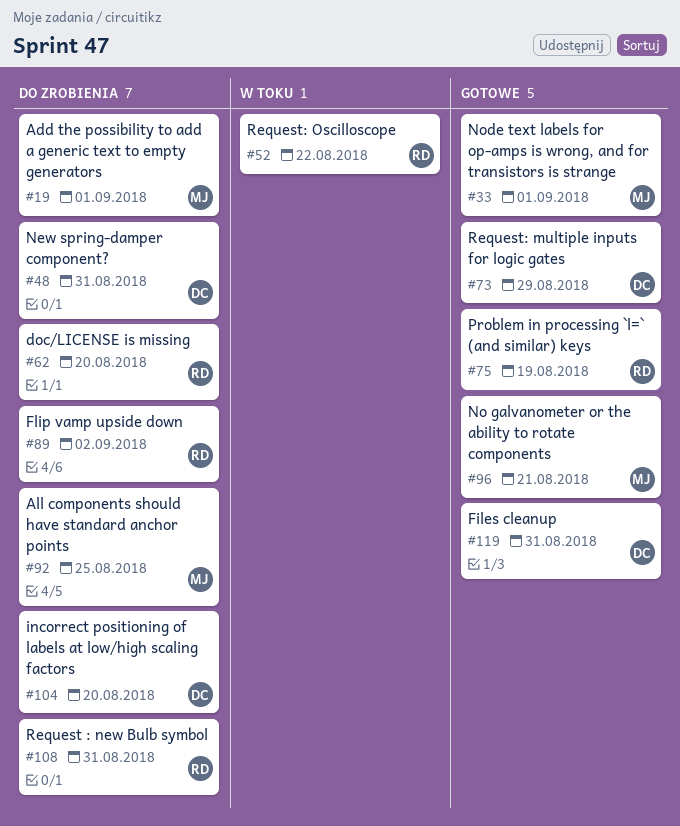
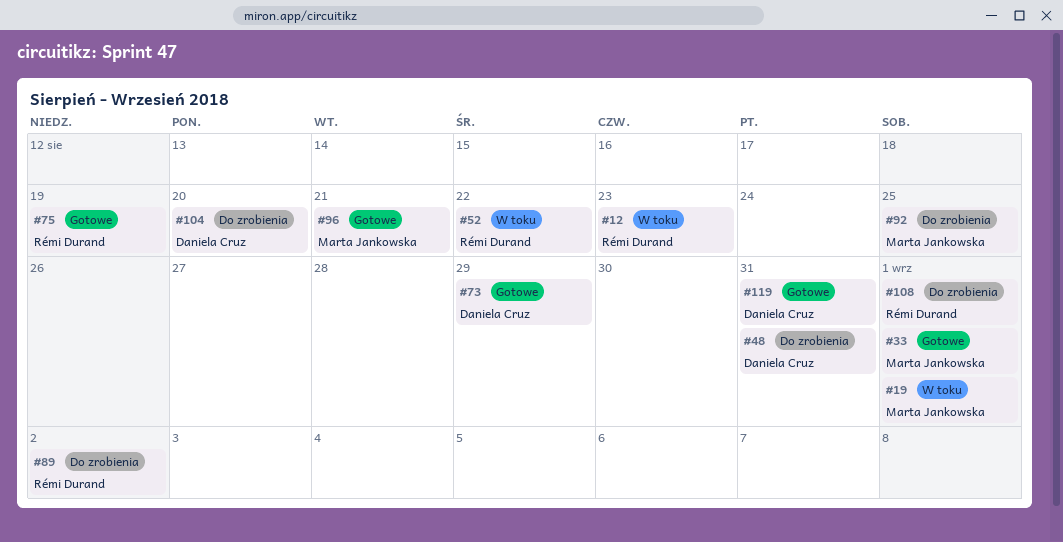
#12: none -> present
#19, status: Do zrobienia -> W toku
#62: present -> none
#108, due: Aug 31 -> Sep 1

